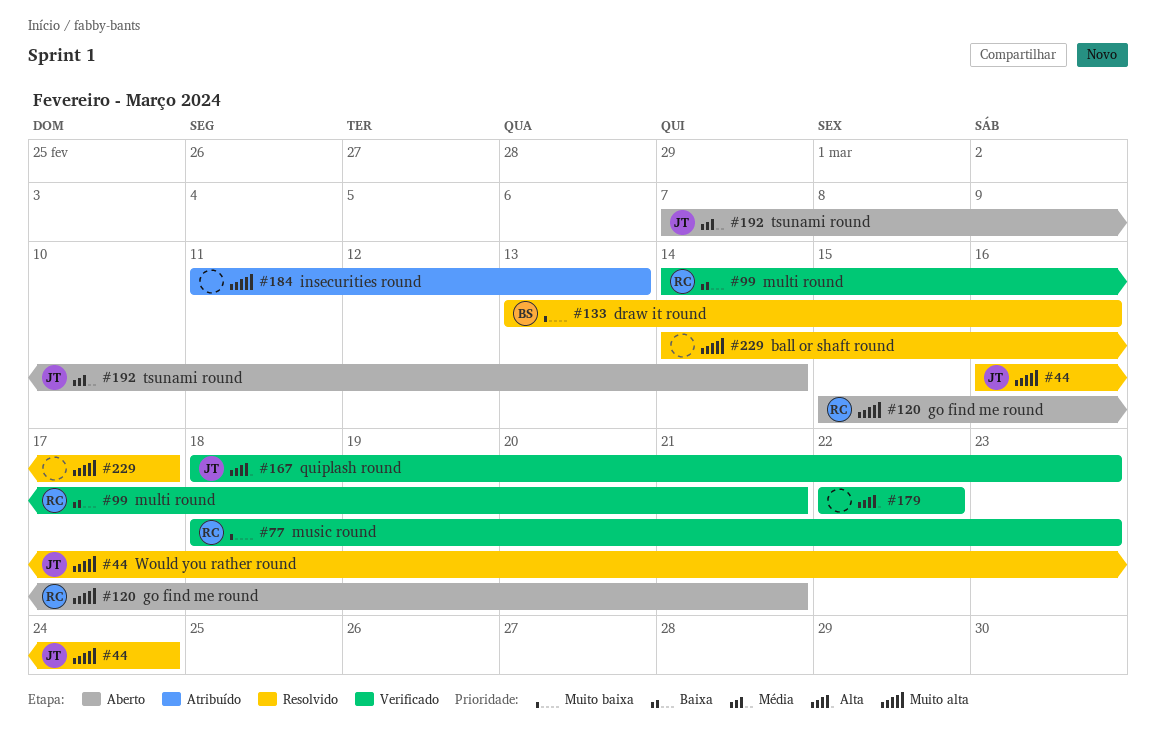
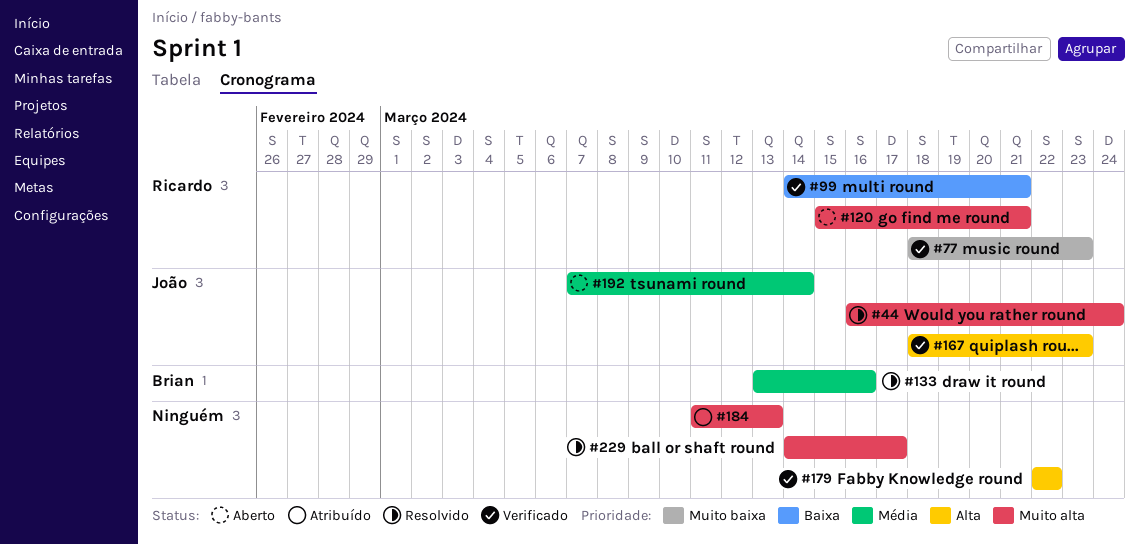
#133, priority: Muito baixa -> Média

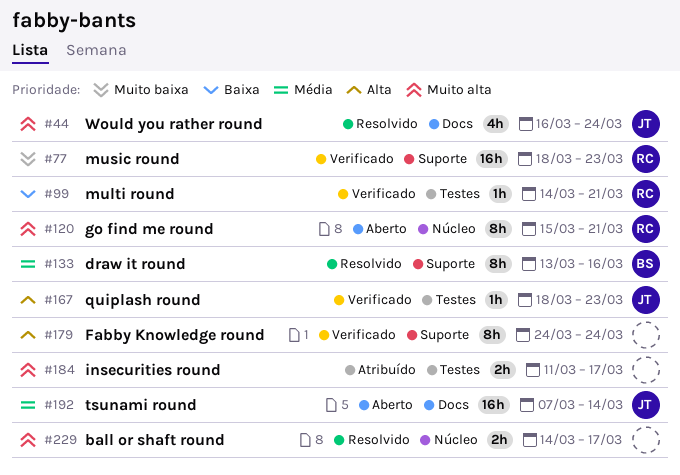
#179, start: Mar 22 -> Mar 24
#179, due: Mar 22 -> Mar 24
#184, due: Mar 13 -> Mar 17

